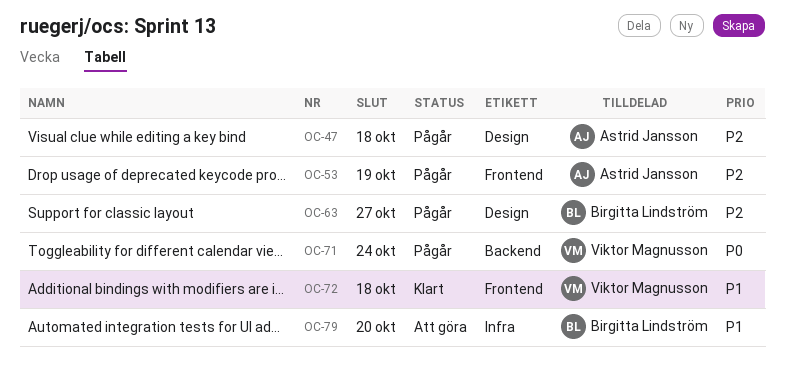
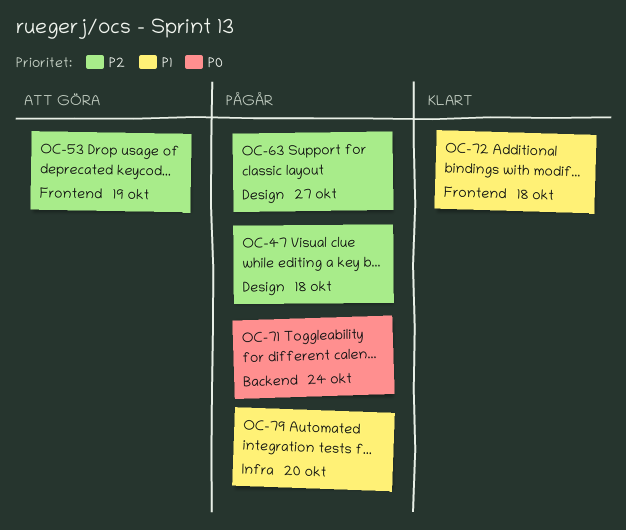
OC-53, status: Pågår -> Att göra
OC-79, status: Att göra -> Pågår

